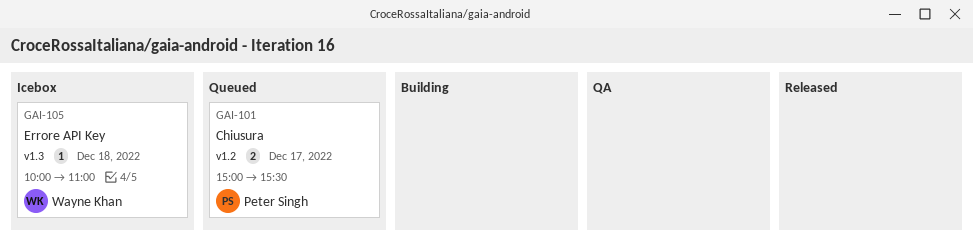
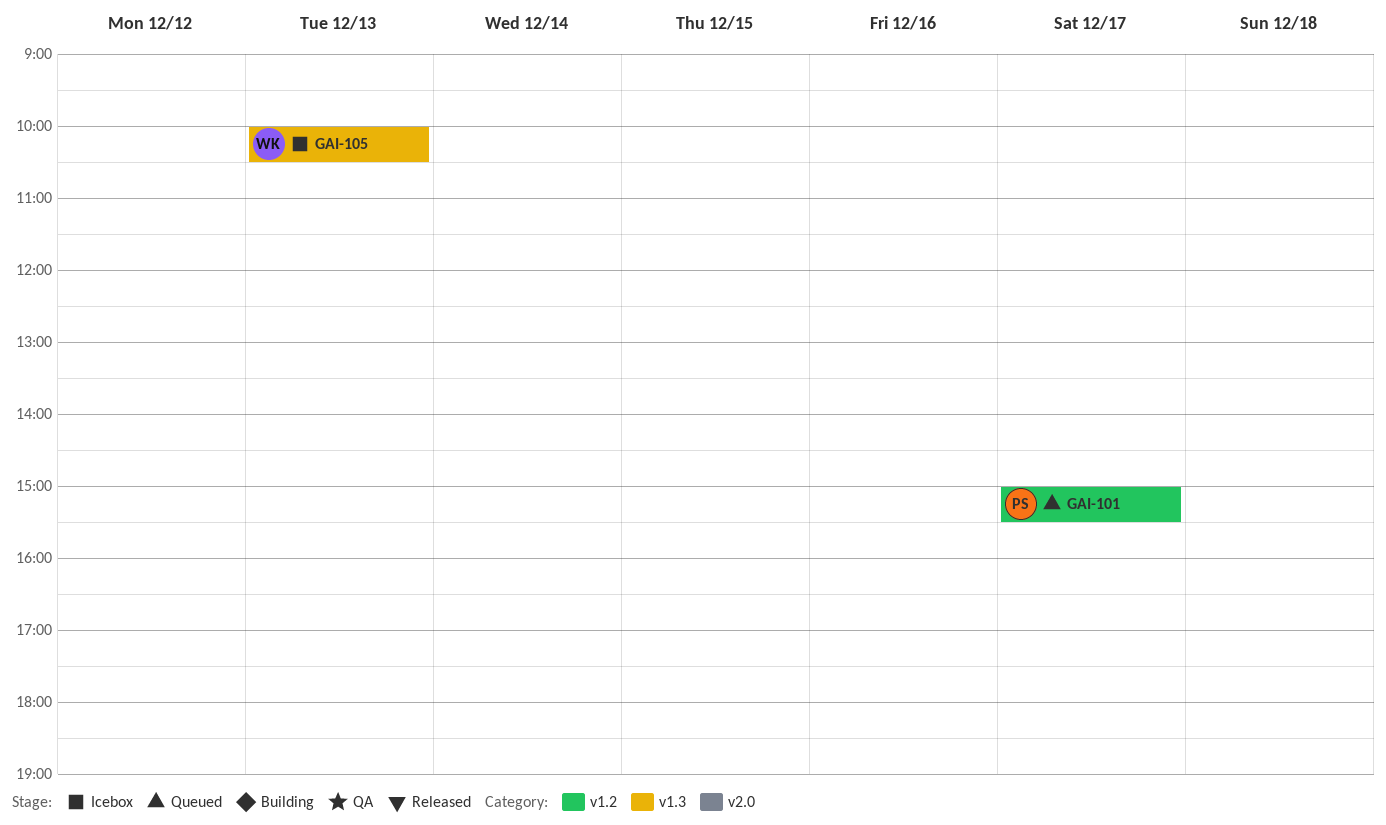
GAI-105, day: Dec 18 -> Dec 13
GAI-105, ends: 11:00 -> 10:30

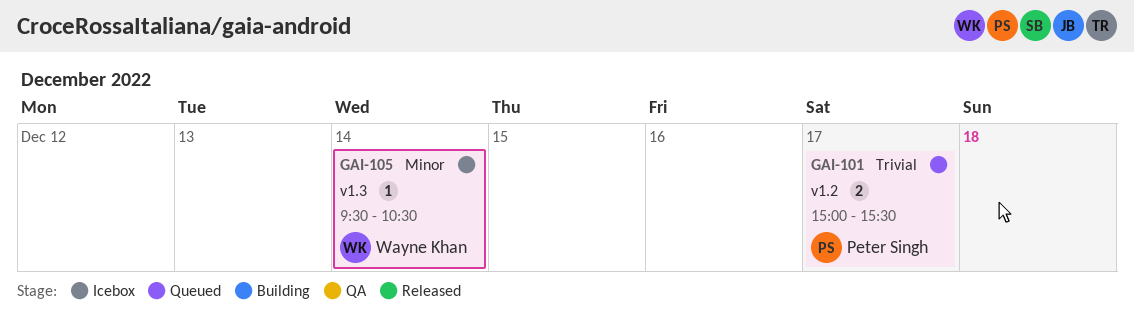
GAI-105, day: Dec 13 -> Dec 14
GAI-105, begins: 10:00 -> 09:30

